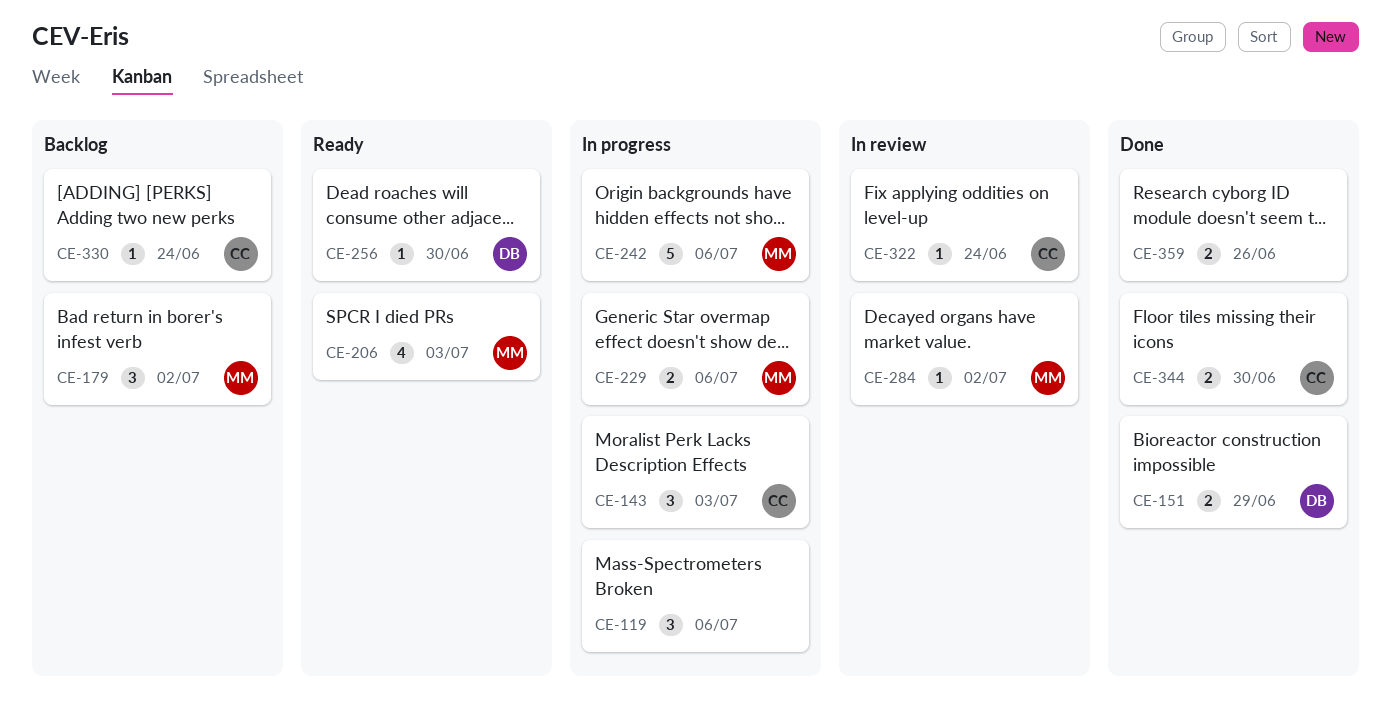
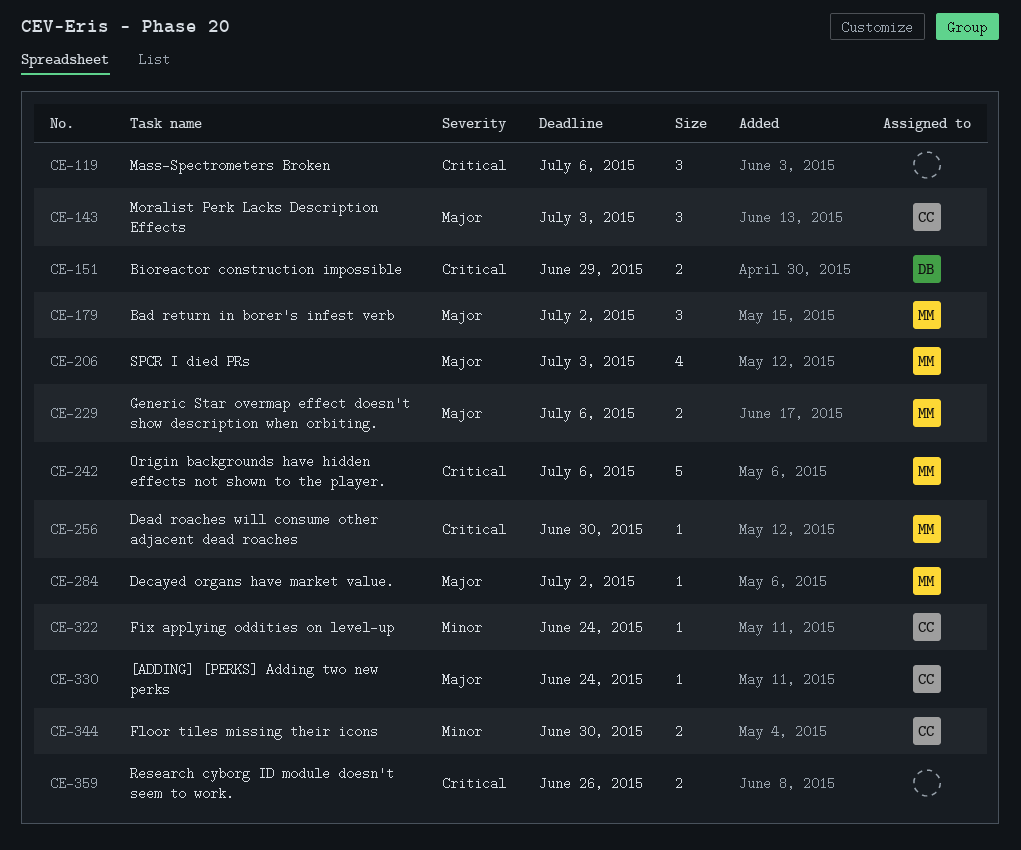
CE-256, owner: DB -> MM

